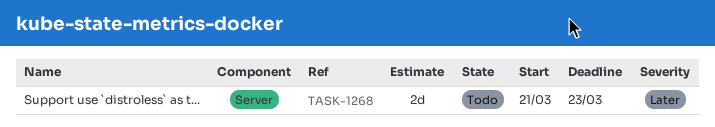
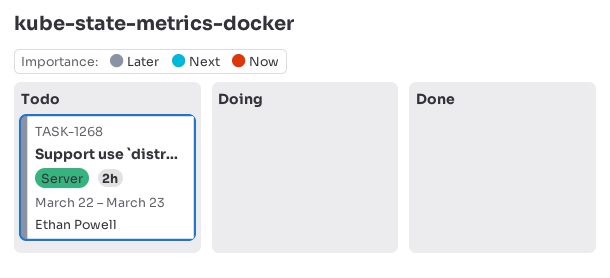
TASK-1268, estimate: 2d -> 2h
TASK-1268, start: Mar 21 -> Mar 22

